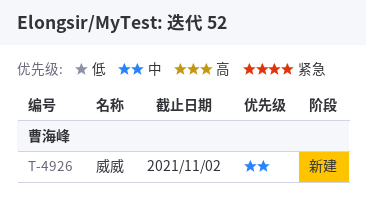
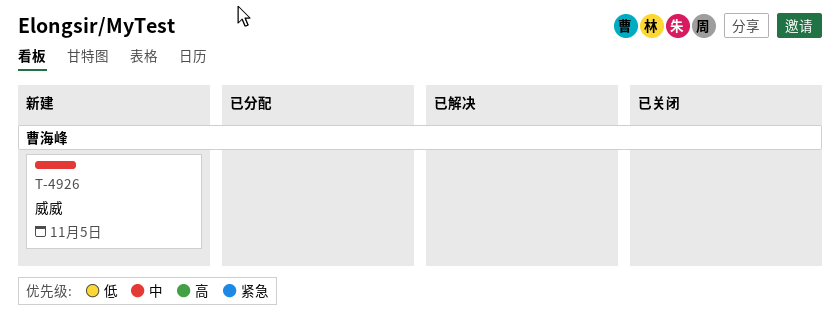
T-4926, due: Nov 2 -> Nov 5

